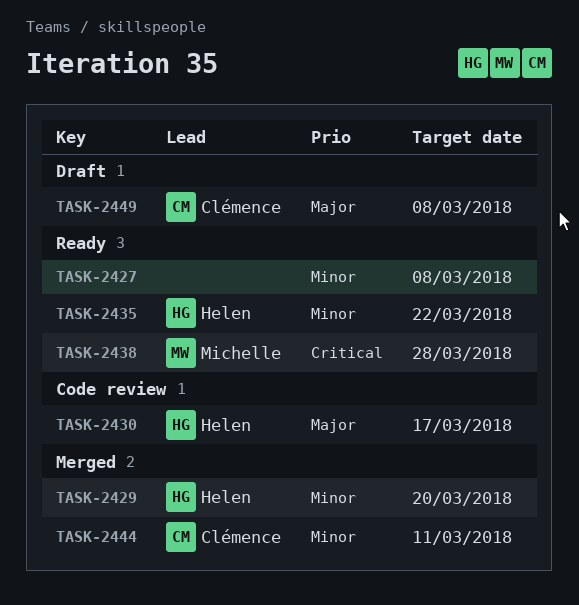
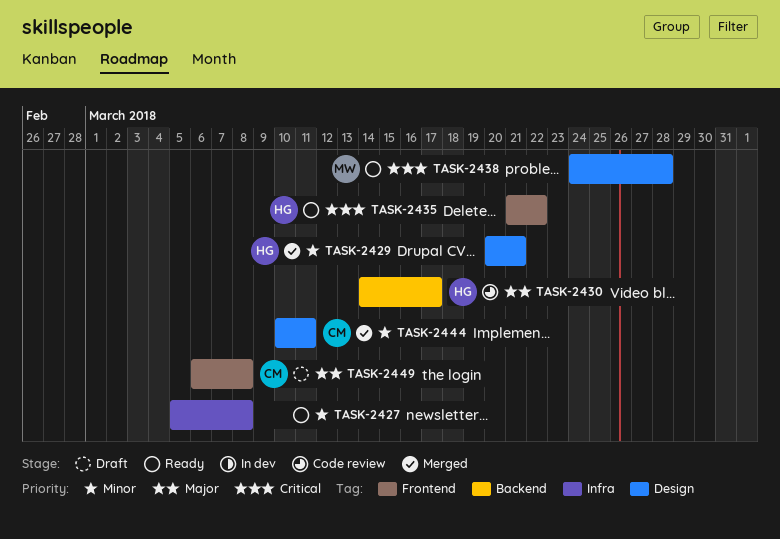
TASK-2429, due: Mar 20 -> Mar 21
TASK-2435, priority: Minor -> Critical

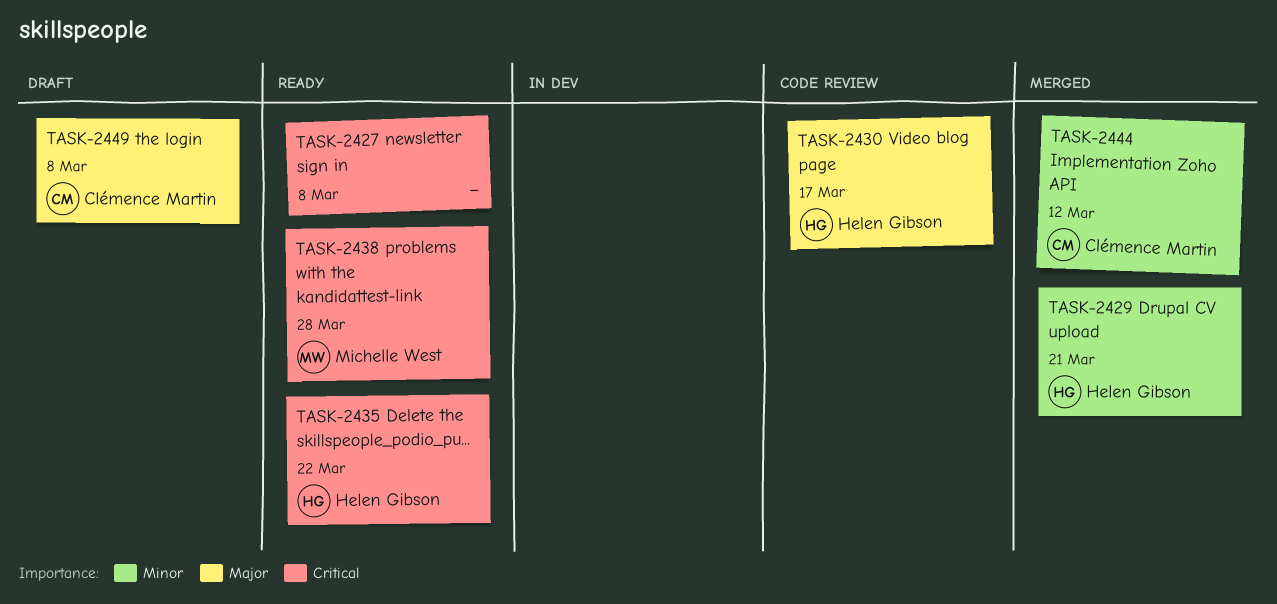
TASK-2427, priority: Minor -> Critical
TASK-2444, due: Mar 11 -> Mar 12

